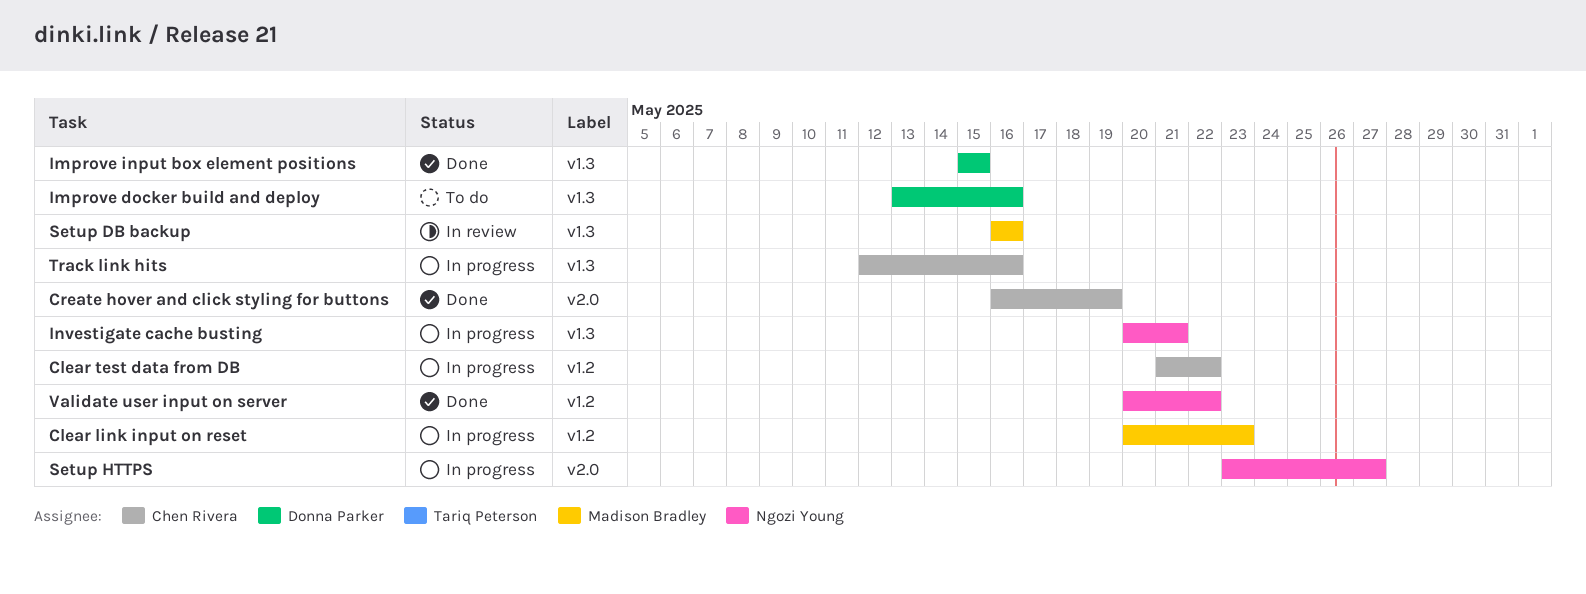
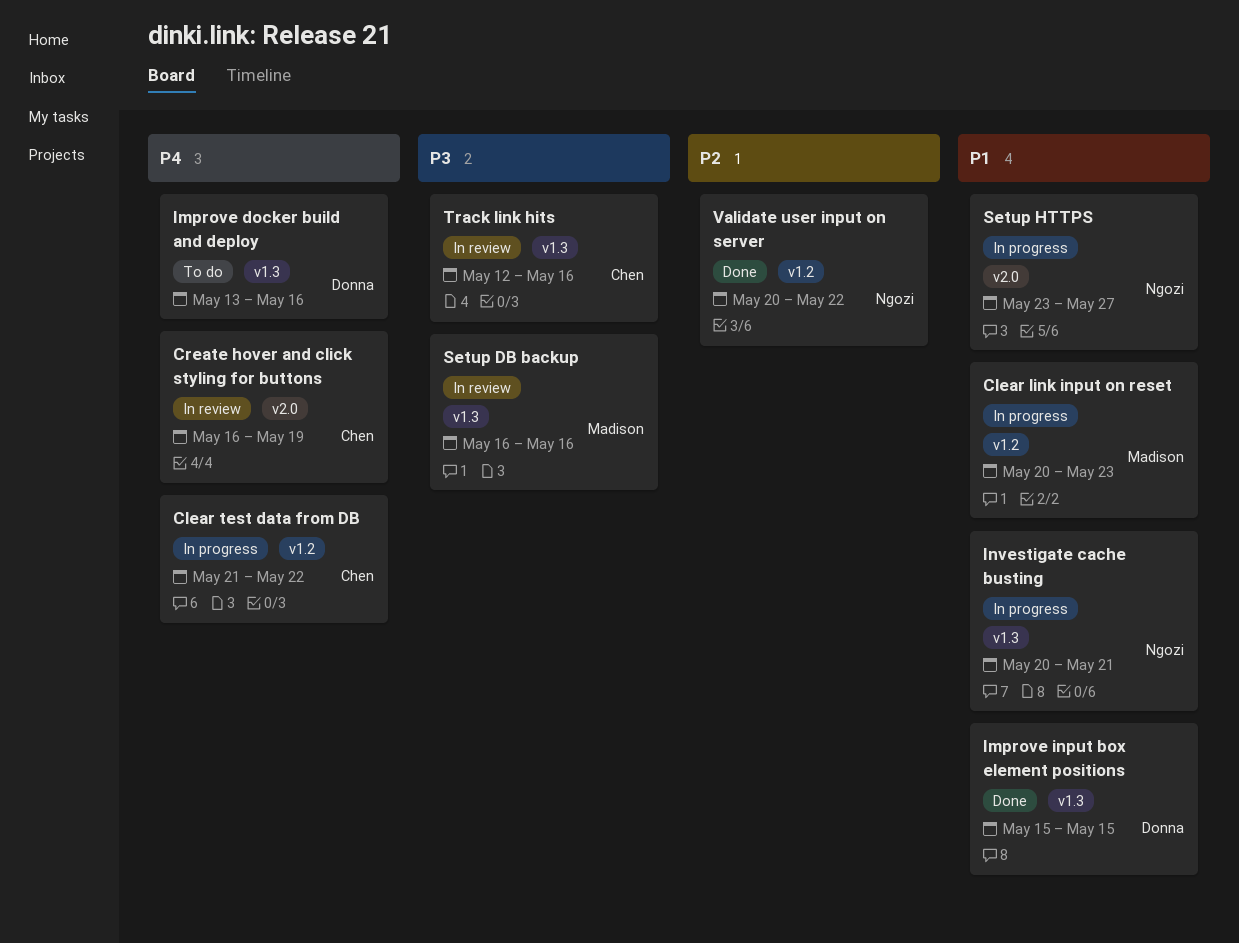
Create hover and click styling for buttons, status: Done -> In review
Track link hits, status: In progress -> In review

